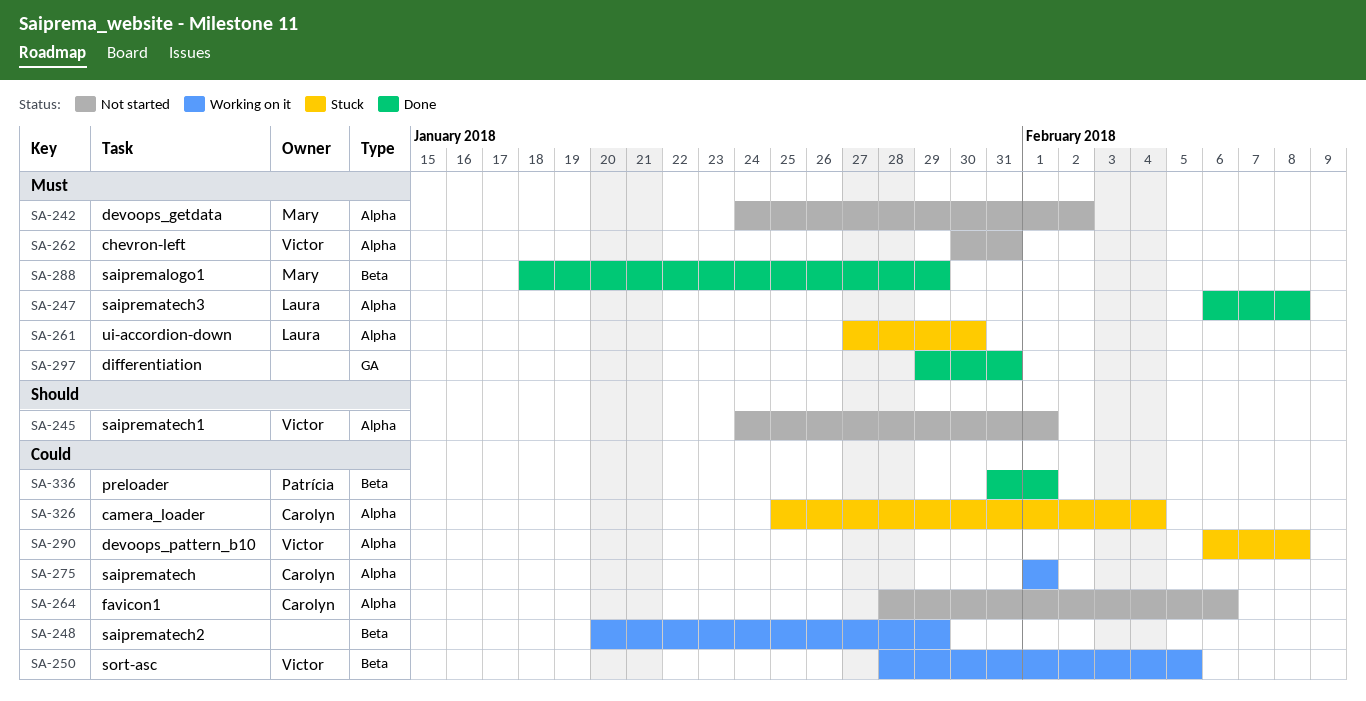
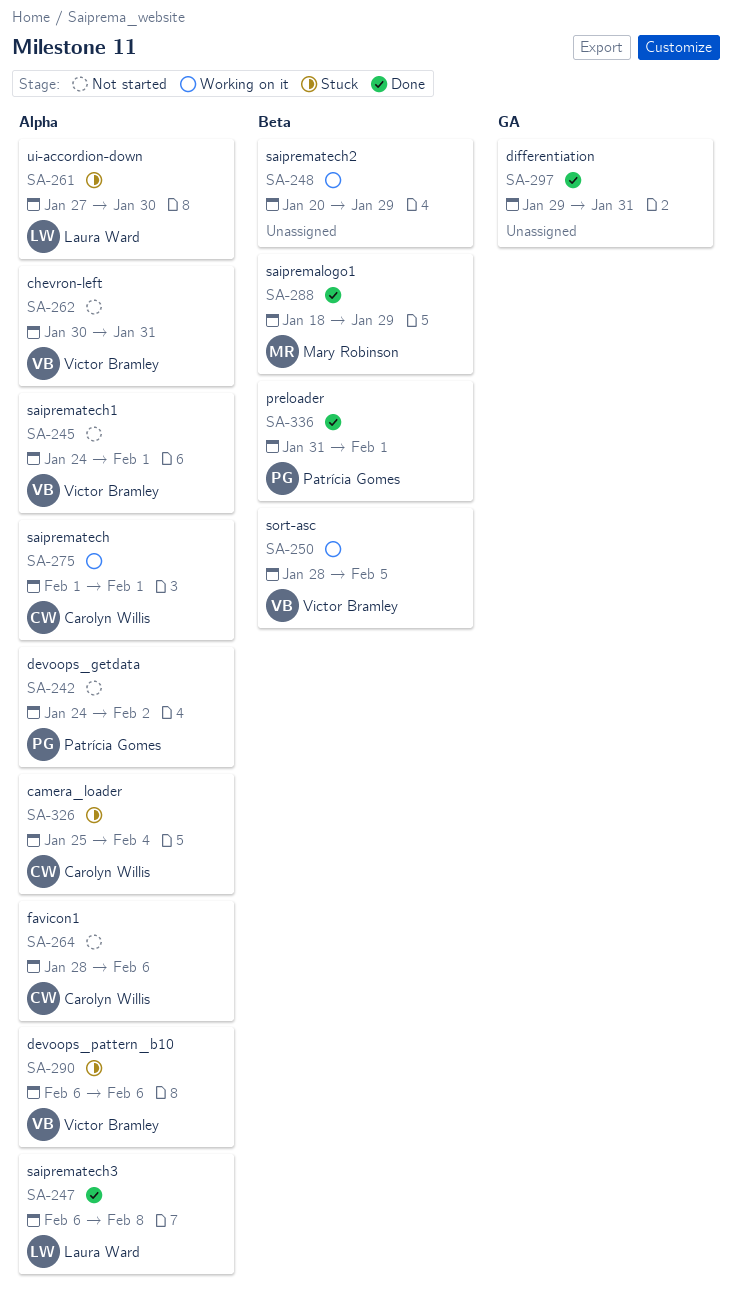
SA-242, owner: Mary Robinson -> Patrícia Gomes
SA-290, due: Feb 8 -> Feb 6

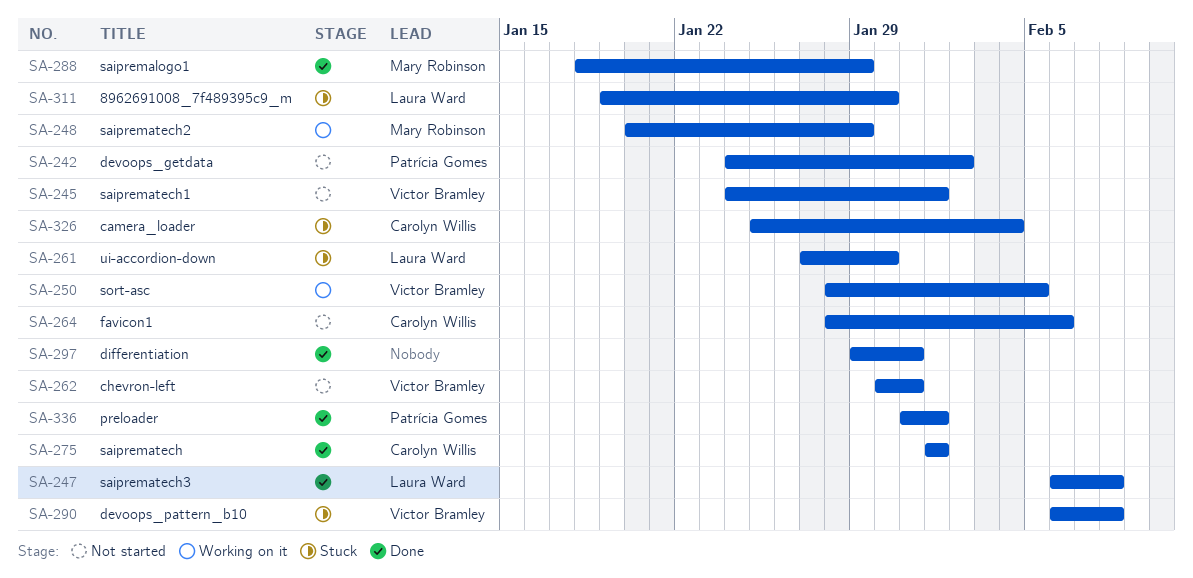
SA-248, owner: none -> Mary Robinson
SA-275, status: Working on it -> Done
SA-290, due: Feb 6 -> Feb 8
SA-311: none -> present

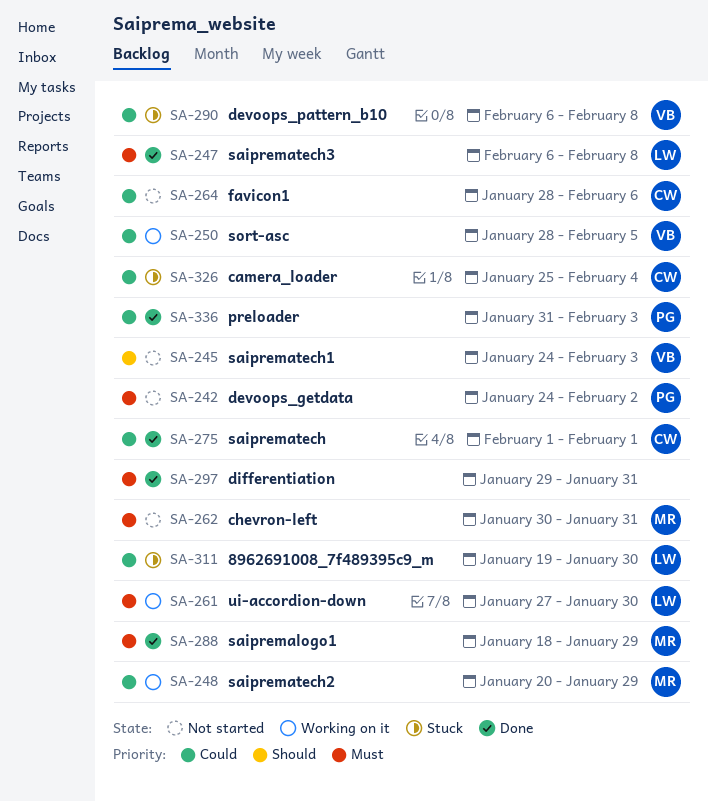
SA-245, due: Feb 1 -> Feb 3
SA-261, status: Stuck -> Working on it
SA-262, owner: Victor Bramley -> Mary Robinson
SA-336, due: Feb 1 -> Feb 3

